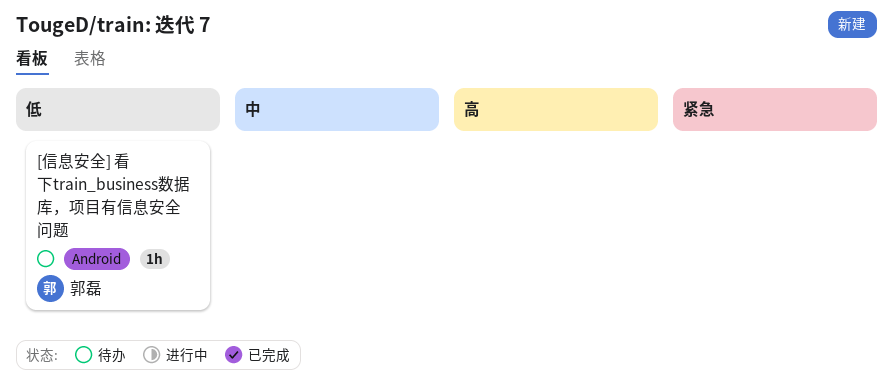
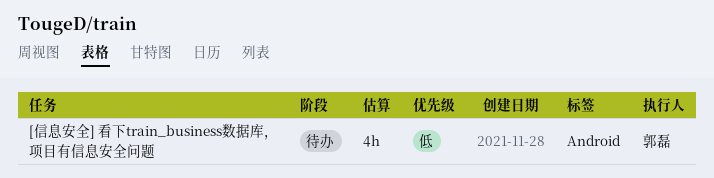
[信息安全] 看下train_business数据库，项目有信息安全问题, estimate: 1h -> 4h

